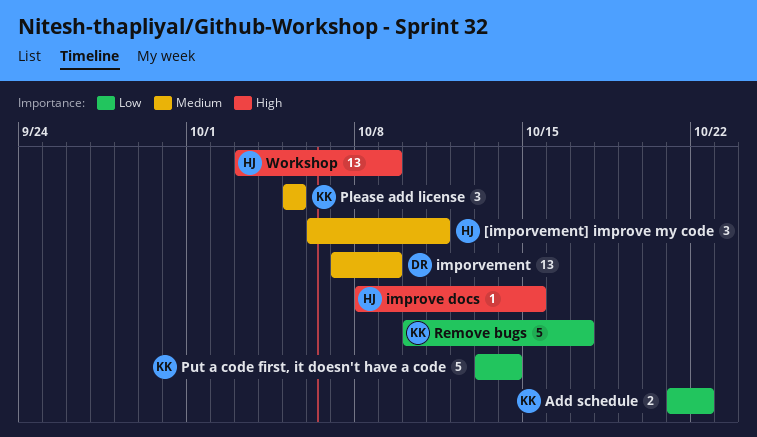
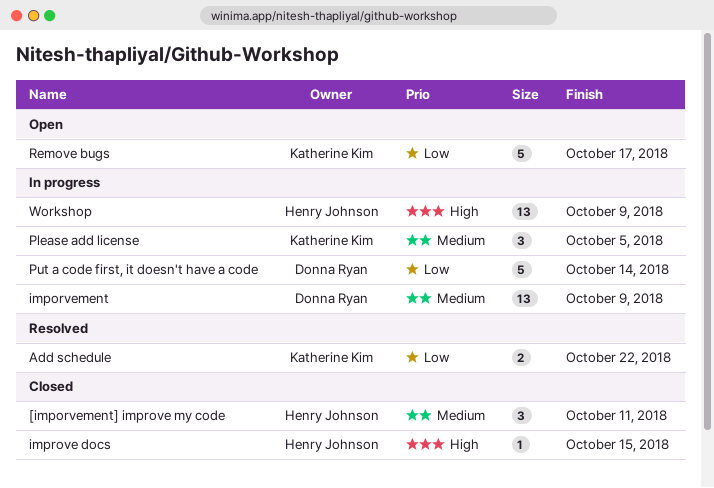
Put a code first, it doesn't have a code, owner: Katherine Kim -> Donna Ryan

